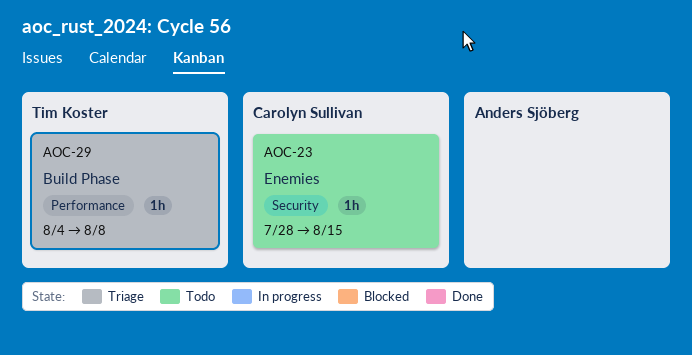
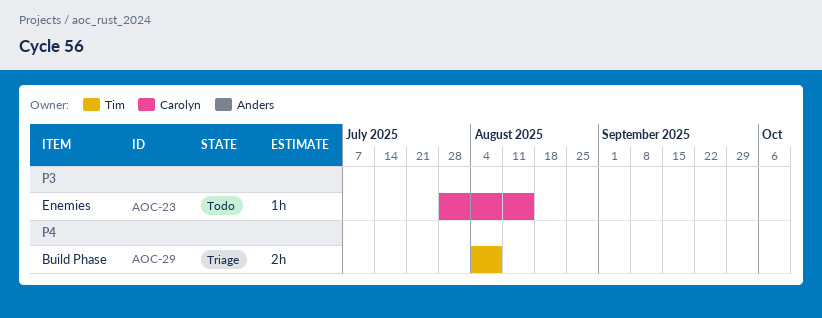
AOC-29, estimate: 1h -> 2h

